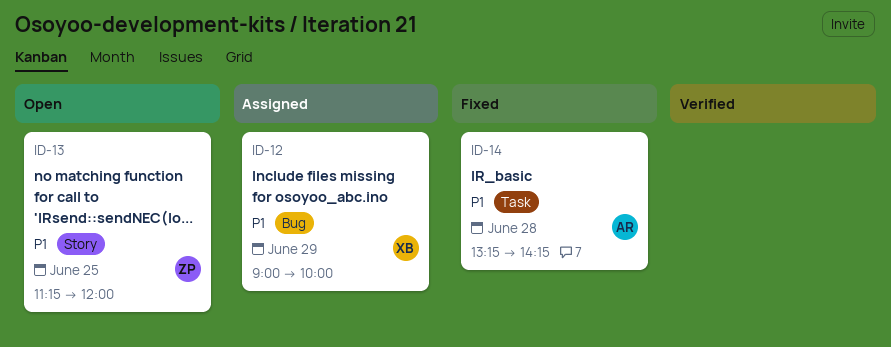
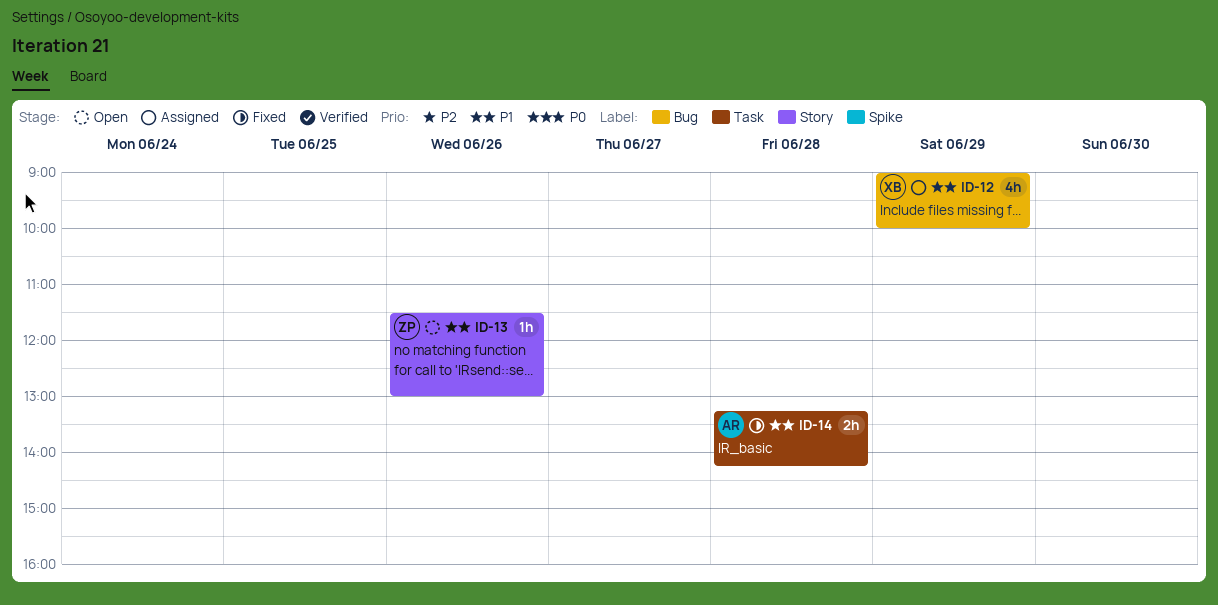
ID-13, day: Jun 25 -> Jun 26
ID-13, begins: 11:15 -> 11:30
ID-13, ends: 12:00 -> 13:00

